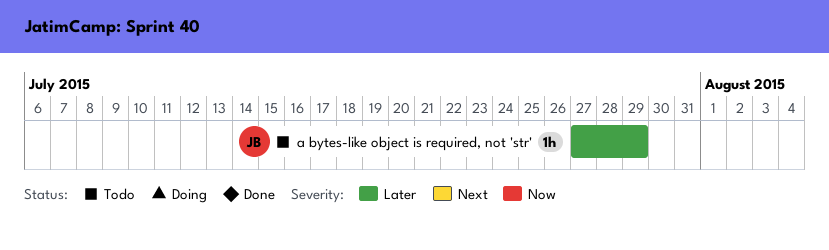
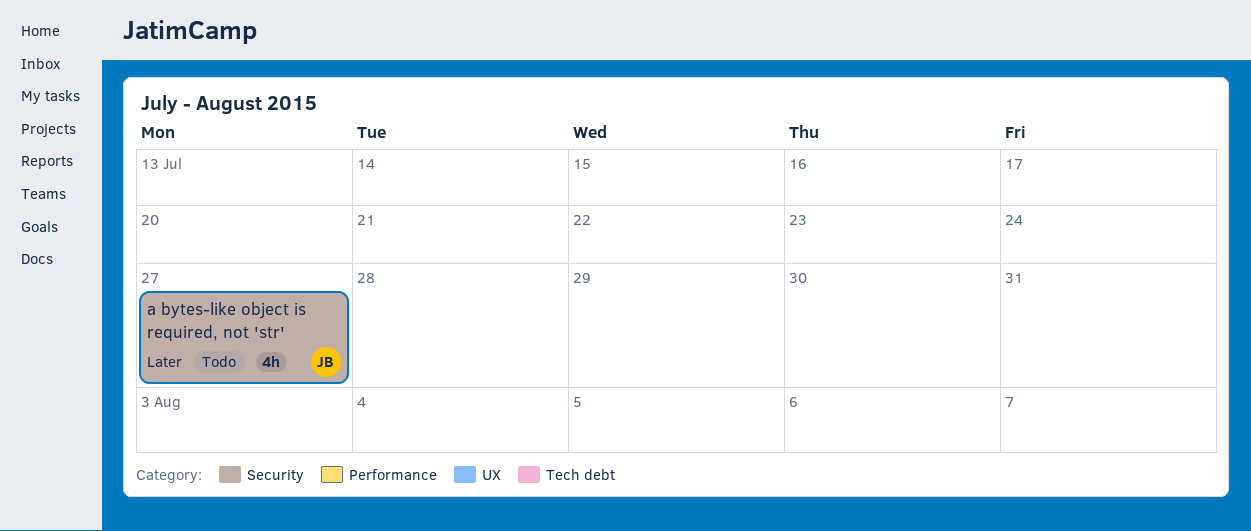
a bytes-like object is required, not 'str', estimate: 1h -> 4h
a bytes-like object is required, not 'str', due: Jul 29 -> Jul 27

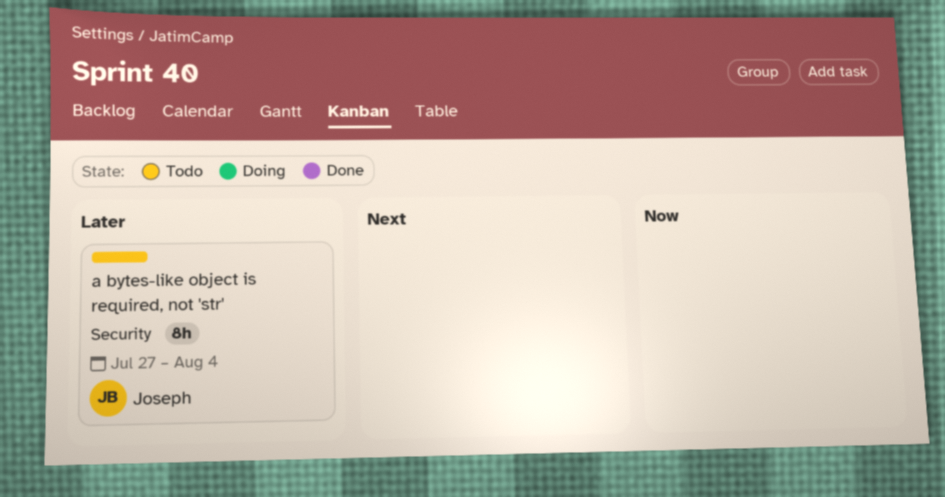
a bytes-like object is required, not 'str', estimate: 4h -> 8h
a bytes-like object is required, not 'str', due: Jul 27 -> Aug 4

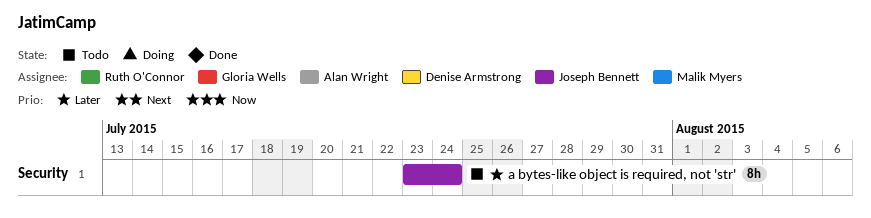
a bytes-like object is required, not 'str', start: Jul 27 -> Jul 23
a bytes-like object is required, not 'str', due: Aug 4 -> Jul 24

